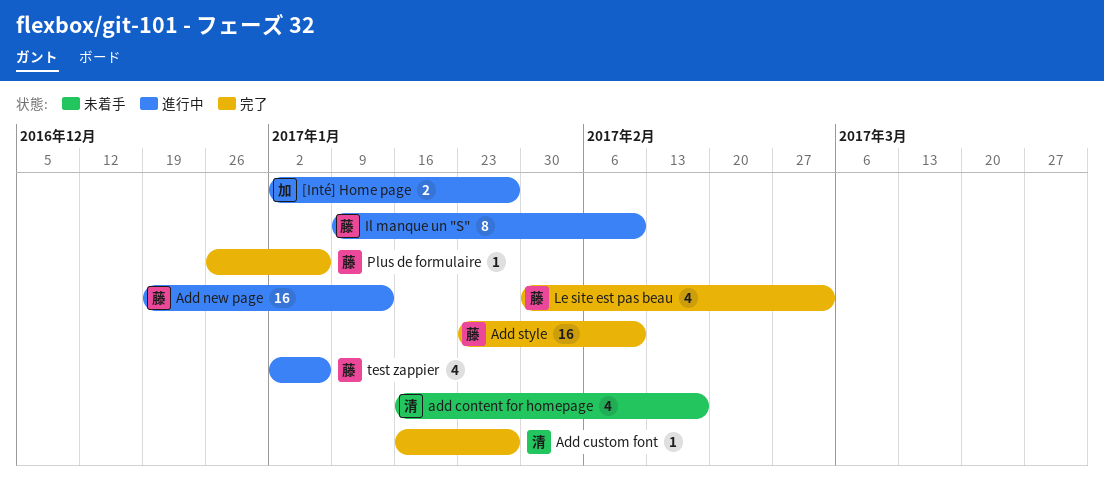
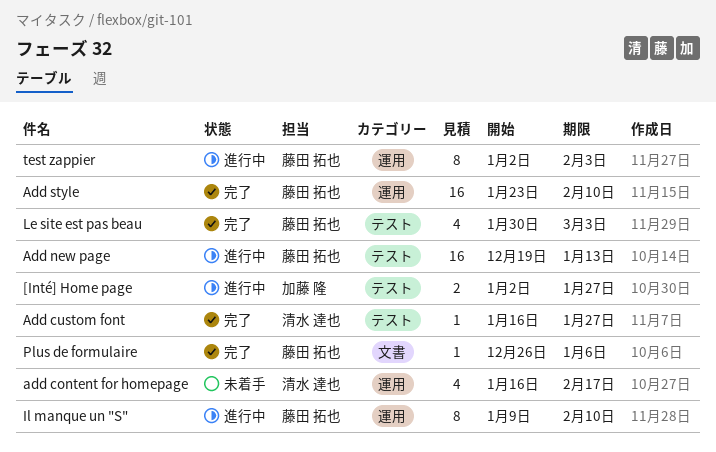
test zappier, estimate: 4 -> 8
test zappier, due: Jan 6 -> Feb 3

